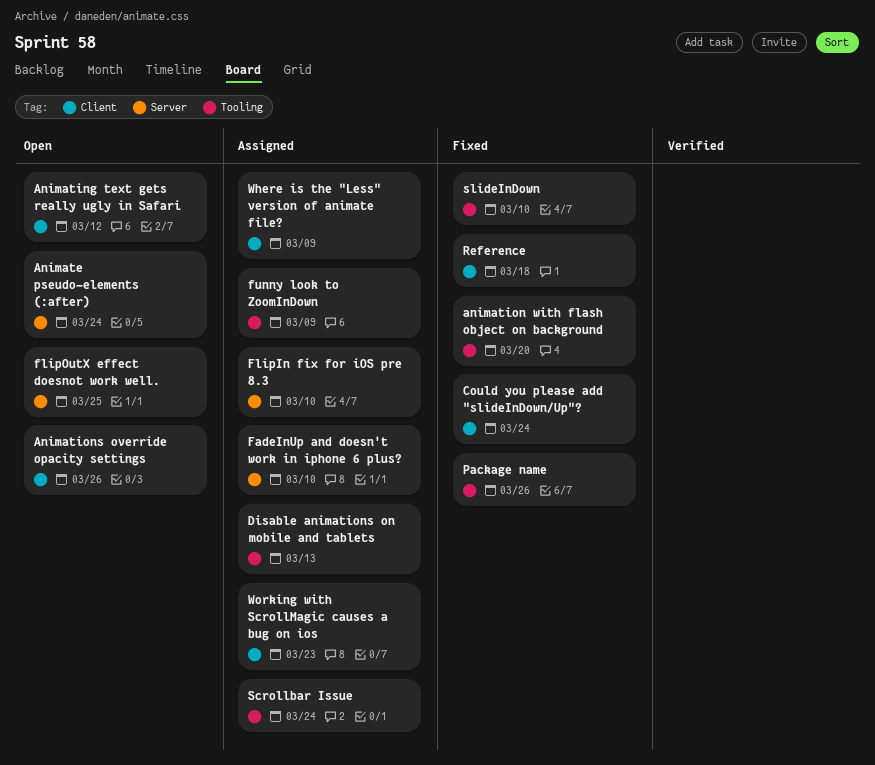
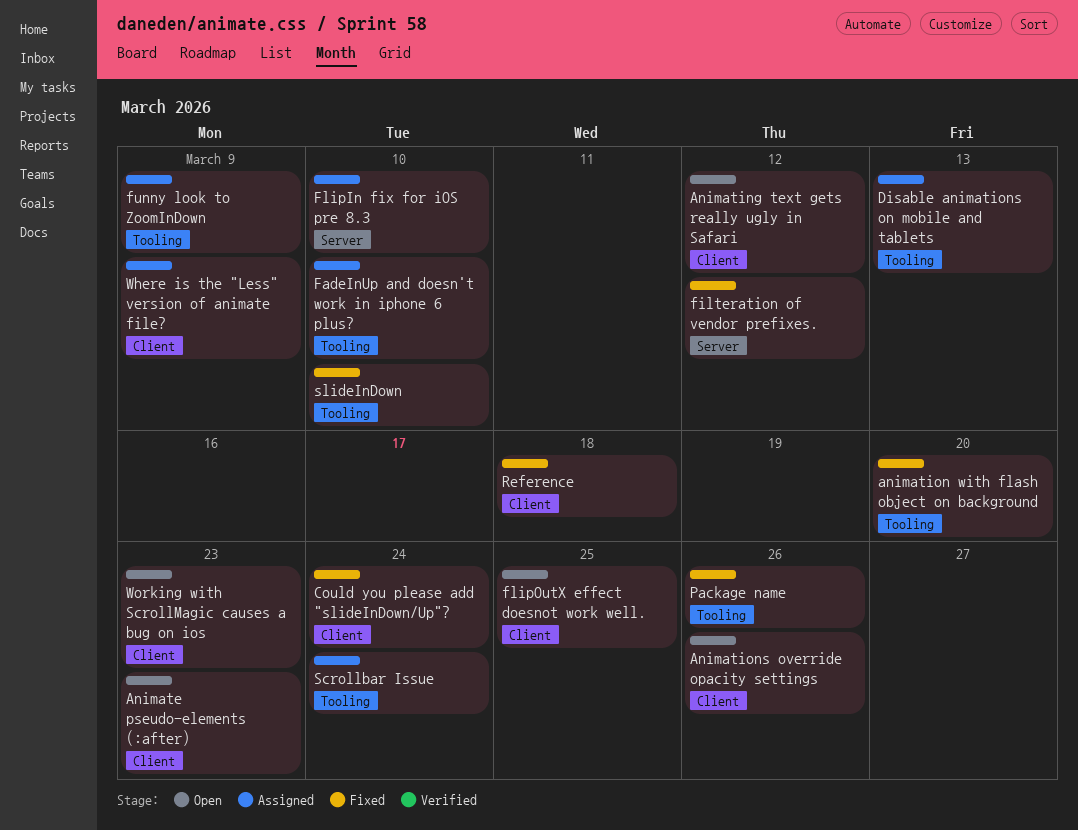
Animate pseudo-elements (:after), label: Server -> Client
Animate pseudo-elements (:after), due: Mar 24 -> Mar 23
FadeInUp and doesn't work in iphone 6 plus?, label: Server -> Tooling
filteration of vendor prefixes.: none -> present
flipOutX effect doesnot work well., label: Server -> Client
Working with ScrollMagic causes a bug on ios, status: Assigned -> Open

